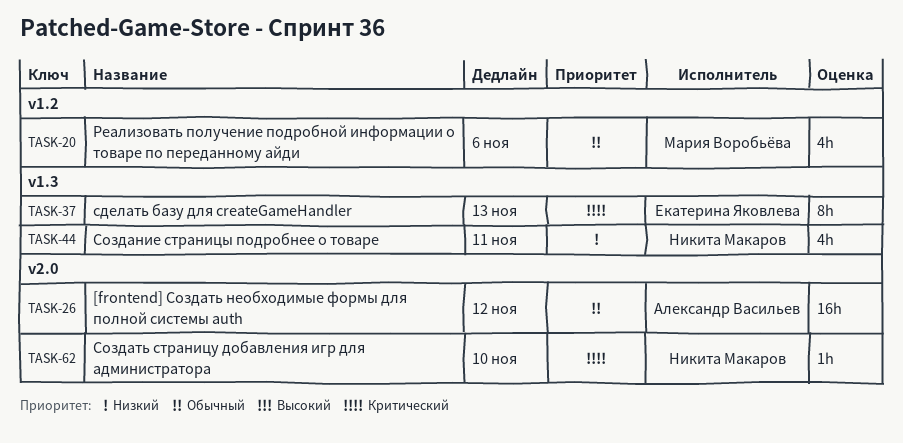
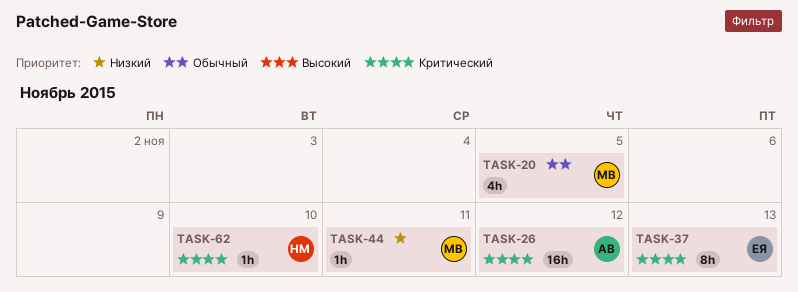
TASK-20, due: Nov 6 -> Nov 5
TASK-26, priority: Обычный -> Критический
TASK-44, owner: Никита Макаров -> Мария Воробьёва
TASK-44, estimate: 4h -> 1h

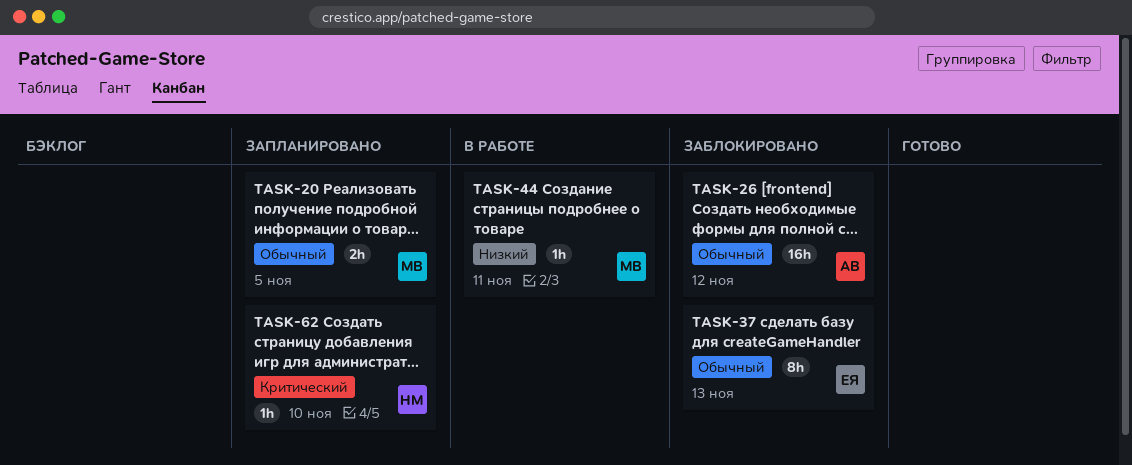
TASK-20, estimate: 4h -> 2h
TASK-26, priority: Критический -> Обычный
TASK-37, priority: Критический -> Обычный

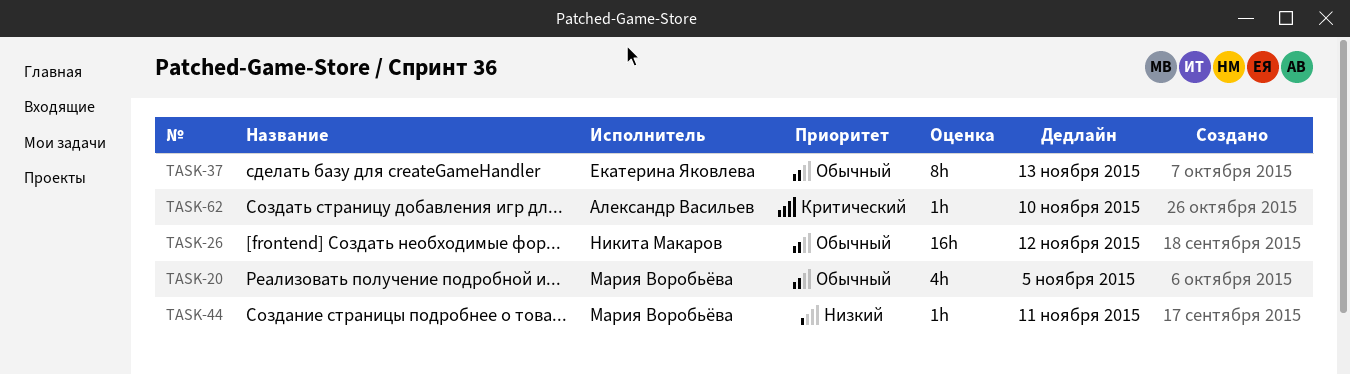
TASK-20, estimate: 2h -> 4h
TASK-26, owner: Александр Васильев -> Никита Макаров
TASK-62, owner: Никита Макаров -> Александр Васильев

